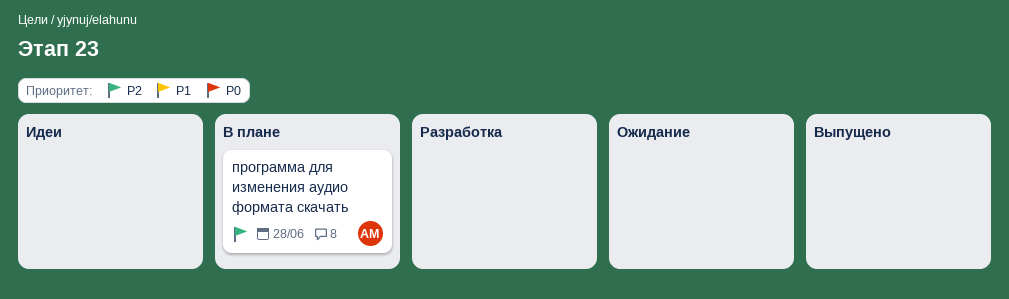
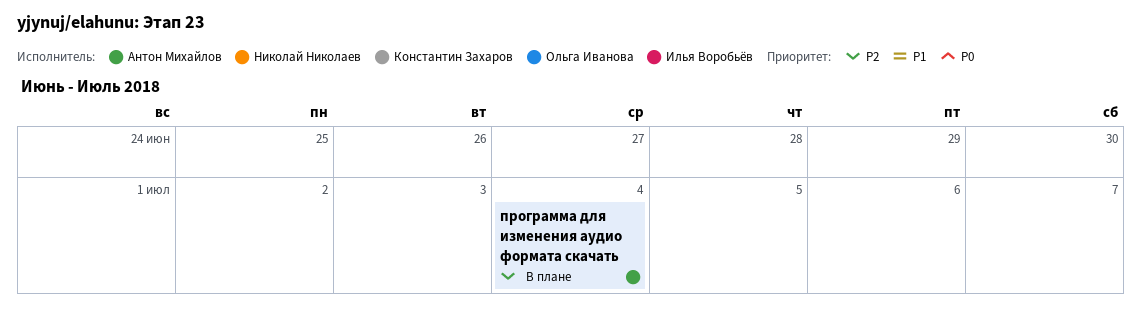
программа для изменения аудио формата скачать, due: Jun 28 -> Jul 4

